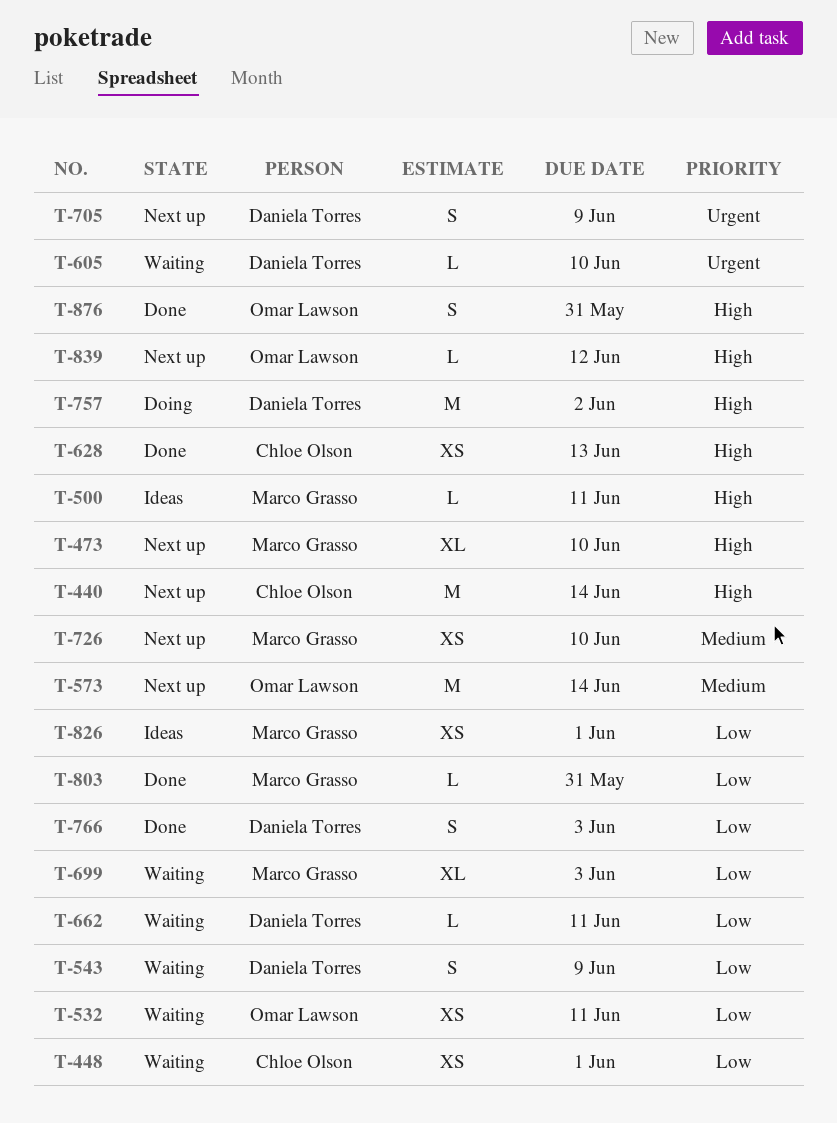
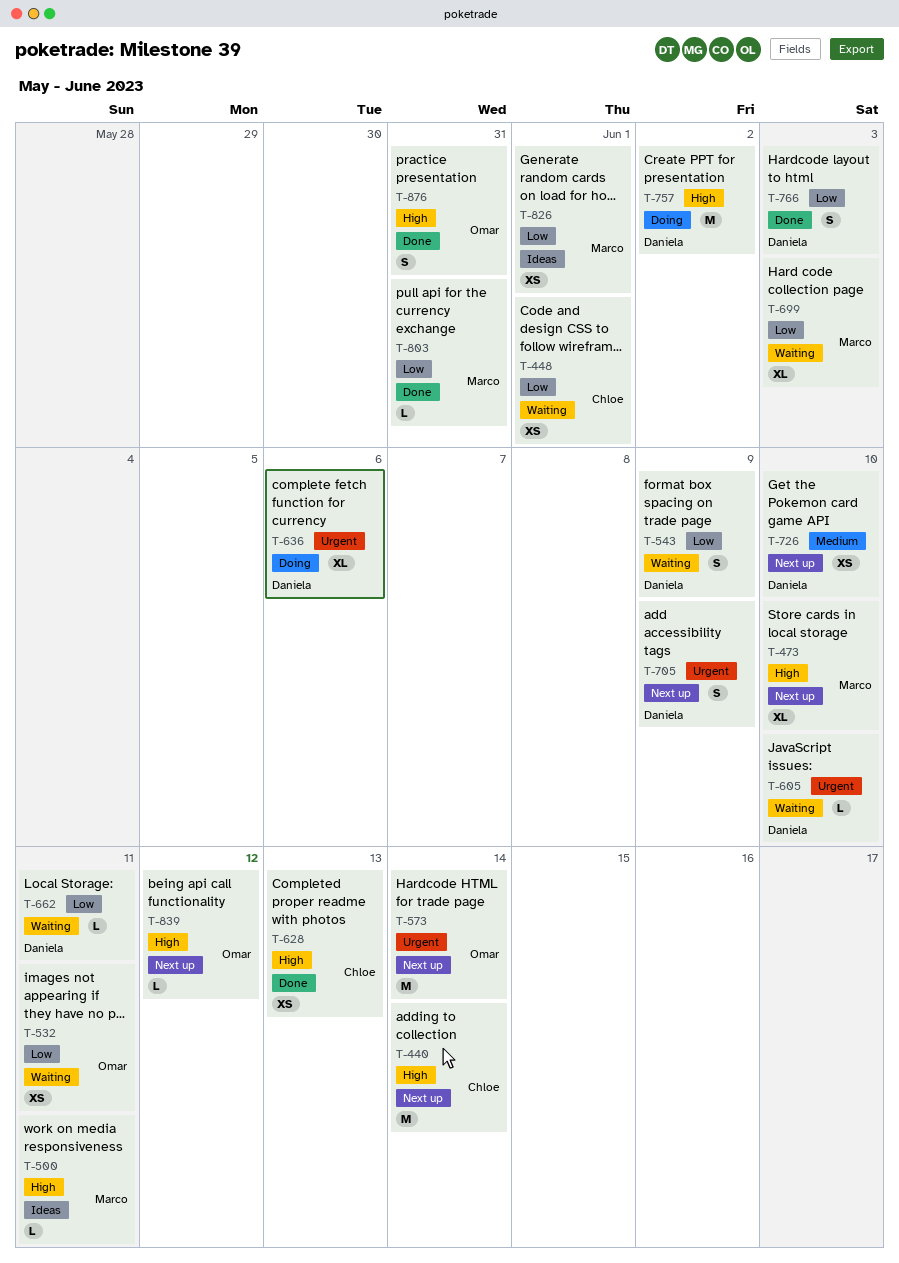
T-573, priority: Medium -> Urgent
T-636: none -> present
T-726, owner: Marco Grasso -> Daniela Torres

